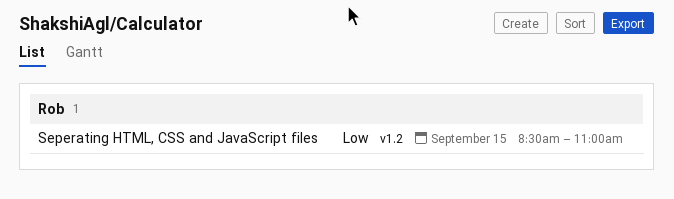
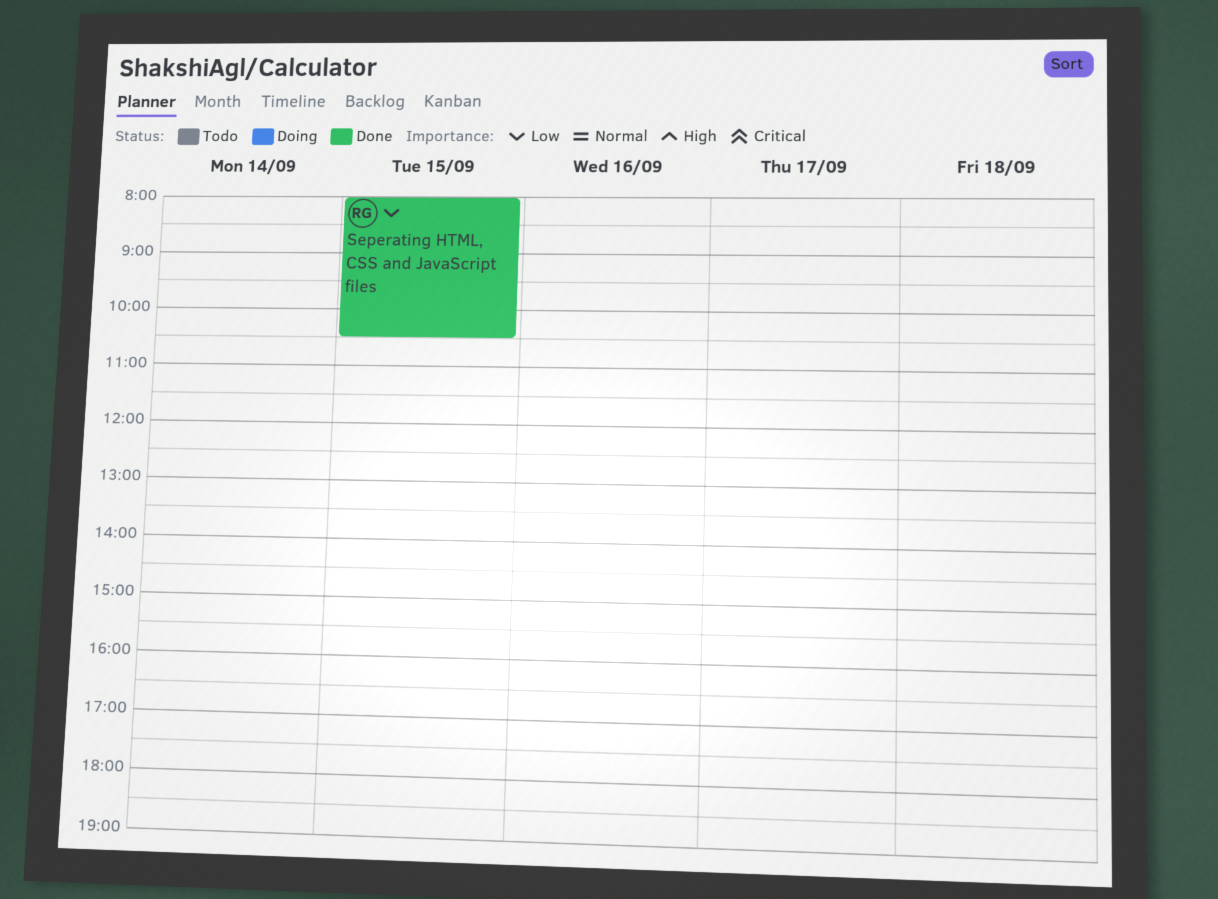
Seperating HTML, CSS and JavaScript files, begins: 08:30 -> 08:00
Seperating HTML, CSS and JavaScript files, ends: 11:00 -> 10:30

